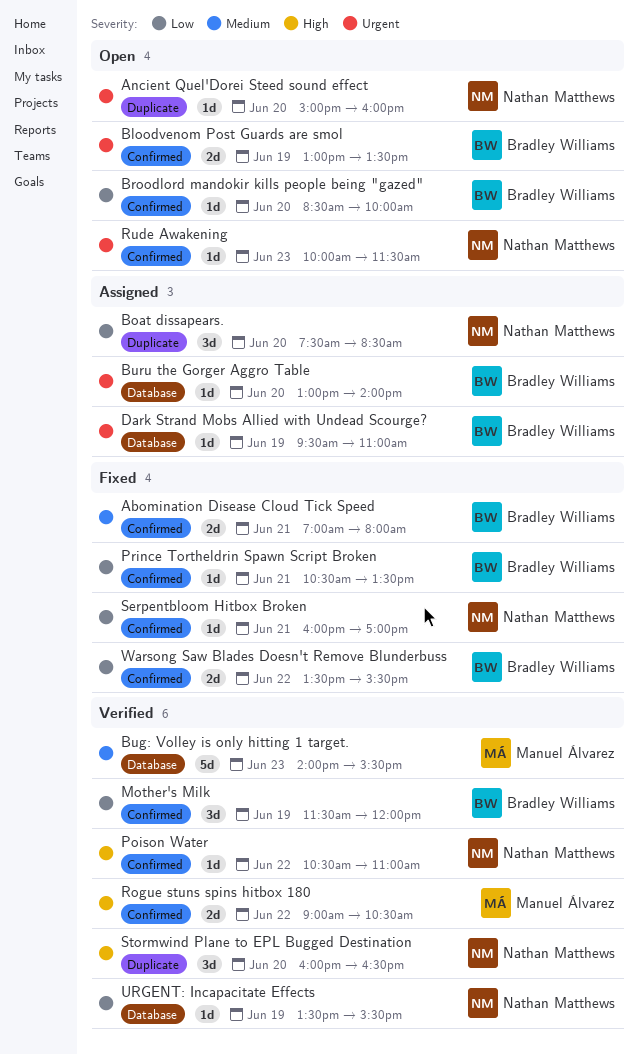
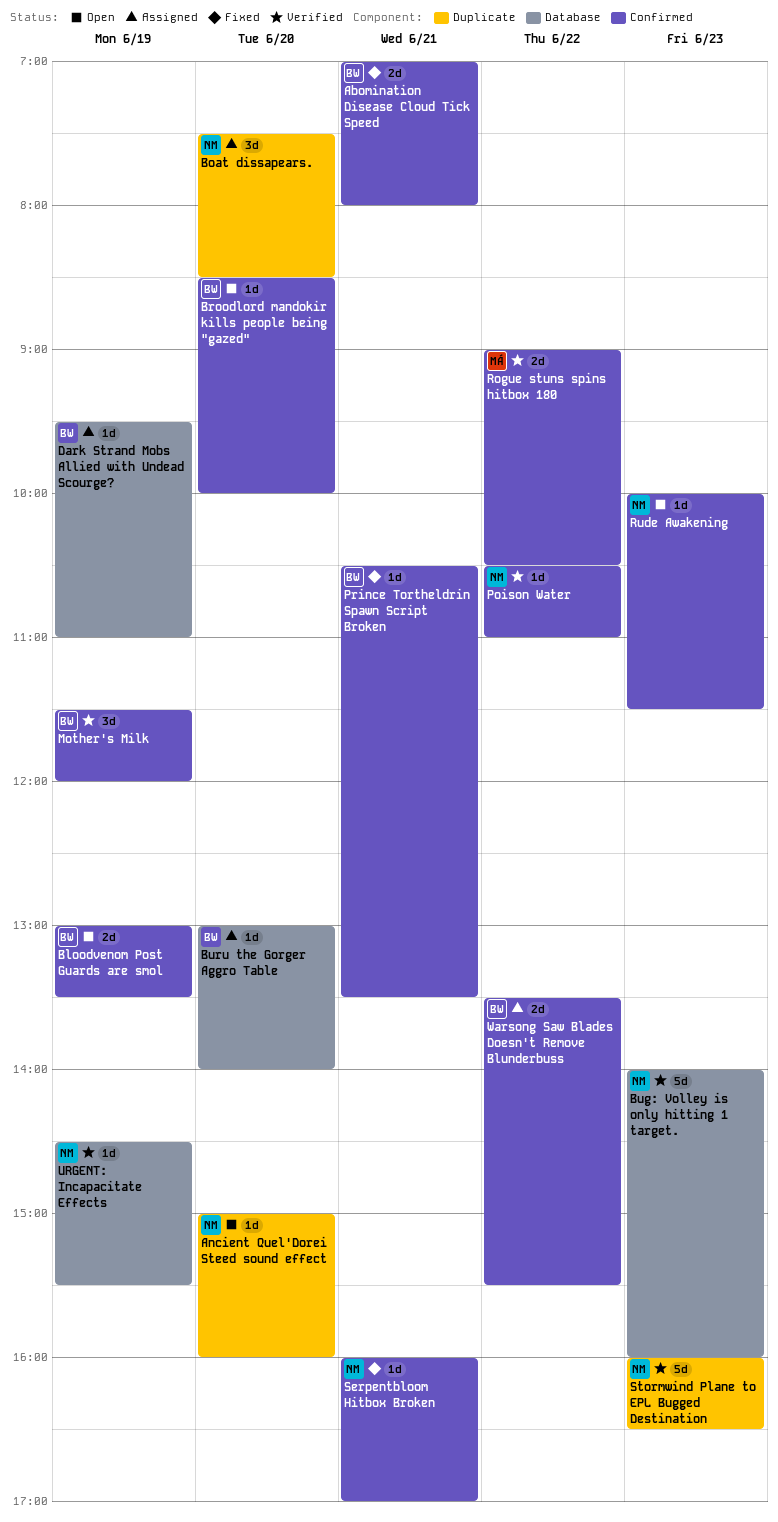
Bug: Volley is only hitting 1 target., owner: Manuel Álvarez -> Nathan Matthews
Bug: Volley is only hitting 1 target., ends: 15:30 -> 16:00
Stormwind Plane to EPL Bugged Destination, estimate: 3d -> 5d
Stormwind Plane to EPL Bugged Destination, day: Jun 20 -> Jun 23
URGENT: Incapacitate Effects, begins: 13:30 -> 14:30
Warsong Saw Blades Doesn't Remove Blunderbuss, status: Fixed -> Assigned

